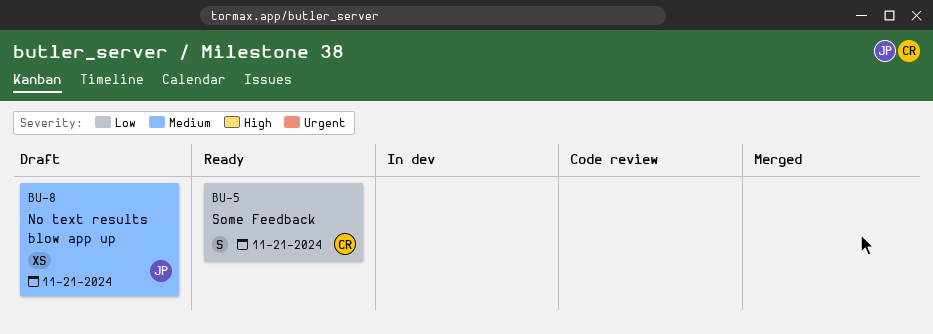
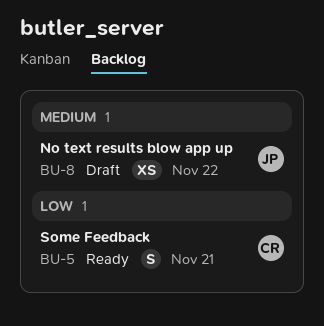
BU-8, due: Nov 21 -> Nov 22

